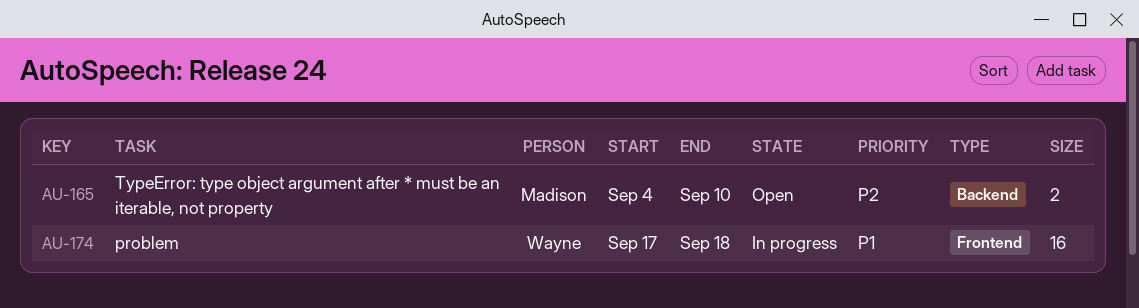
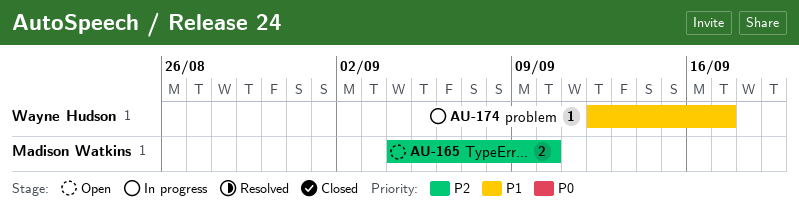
AU-174, estimate: 16 -> 1
AU-174, start: Sep 17 -> Sep 12
AU-174, due: Sep 18 -> Sep 17

